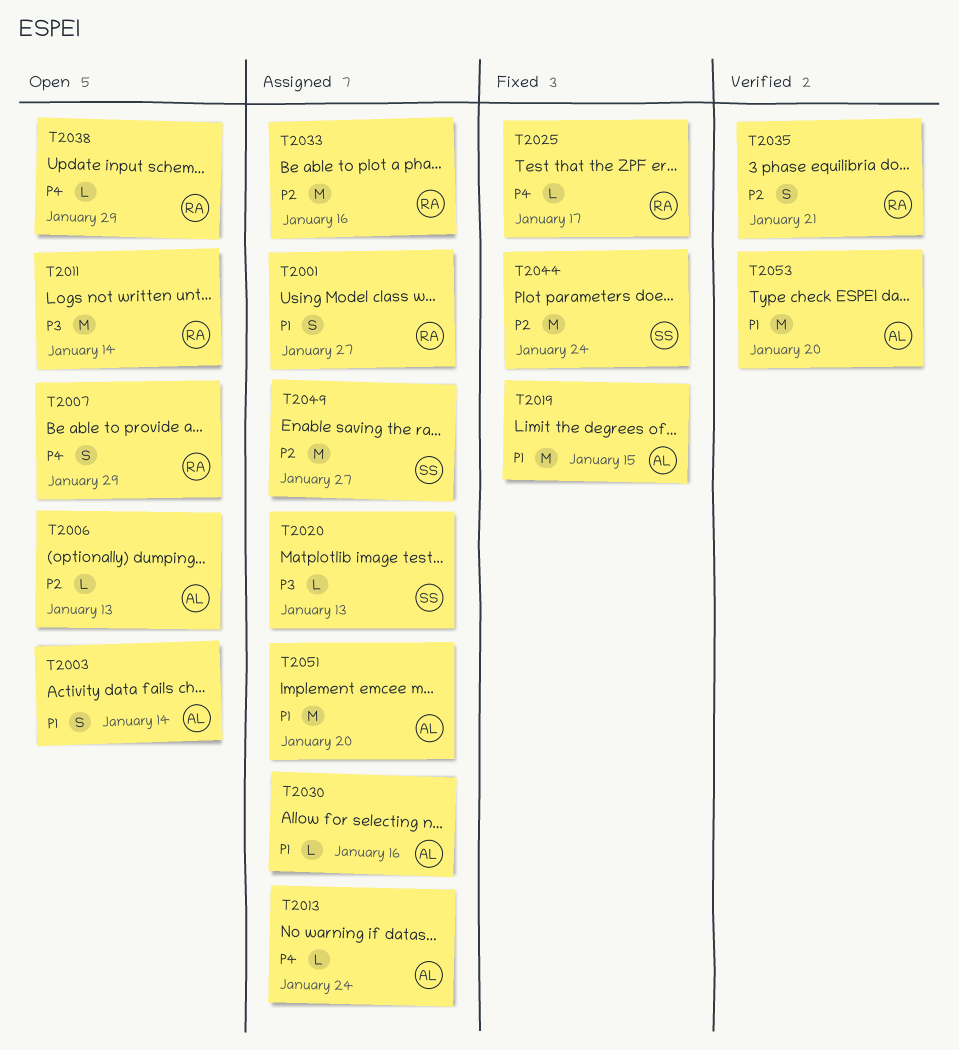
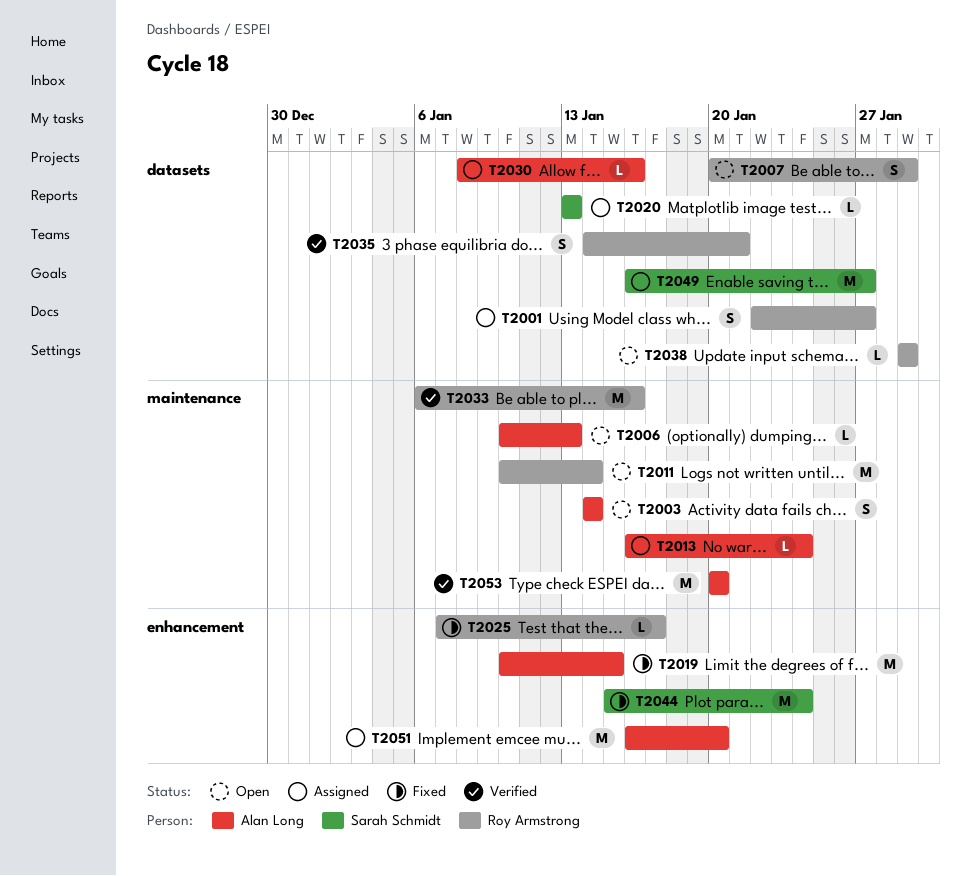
T2033, status: Assigned -> Verified

